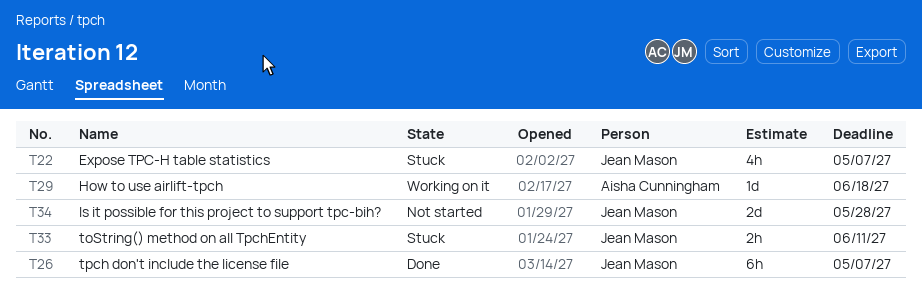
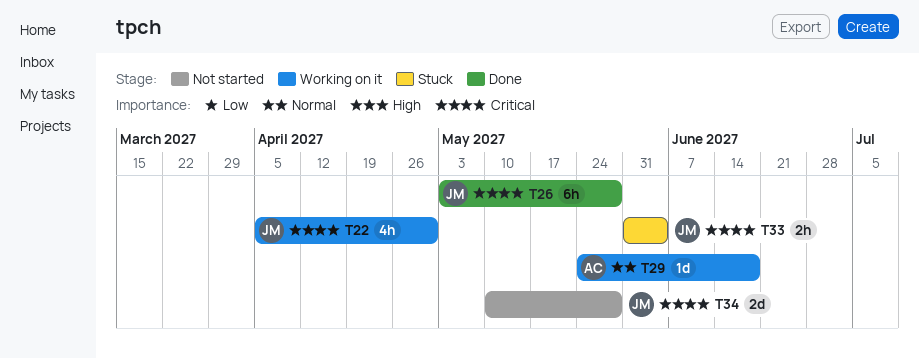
T22, status: Stuck -> Working on it
T22, due: May 7 -> Apr 30
T26, due: May 7 -> May 28
T33, due: Jun 11 -> Jun 4

